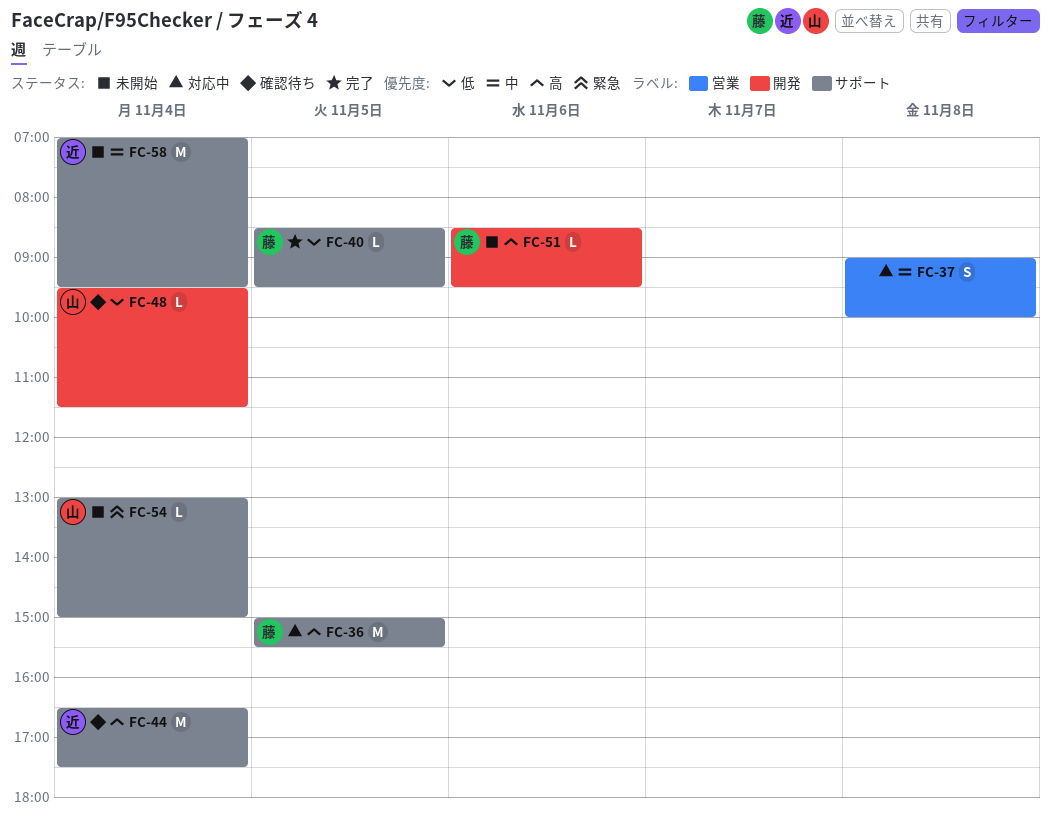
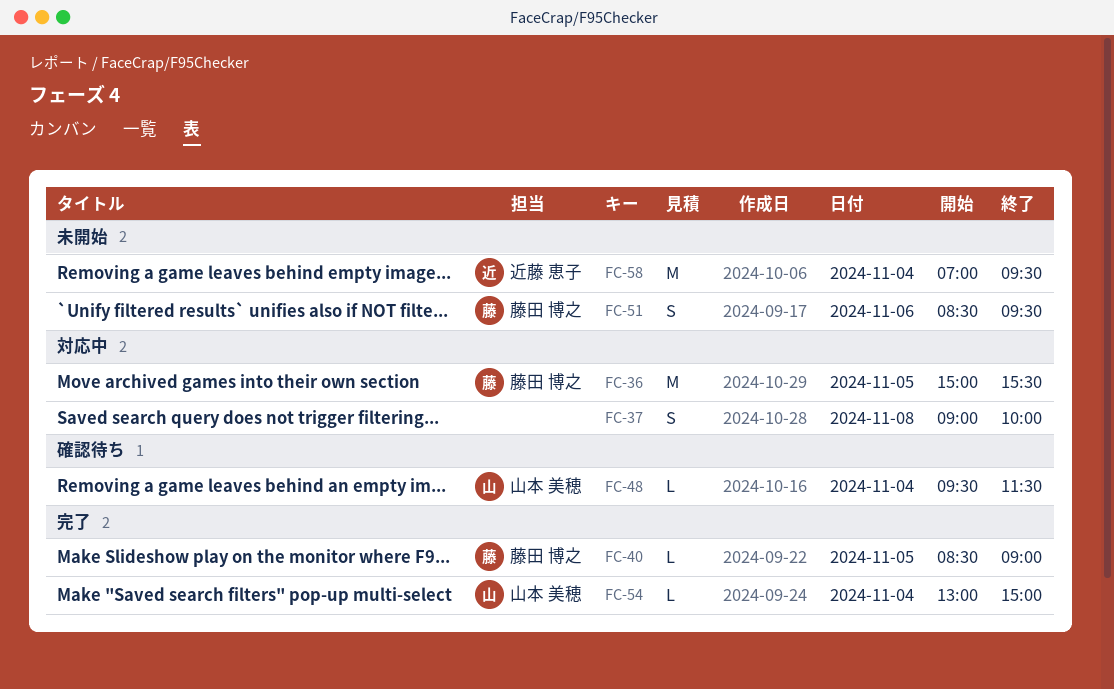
FC-40, ends: 09:30 -> 09:00
FC-44: present -> none
FC-51, estimate: L -> S
FC-54, status: 未開始 -> 完了

